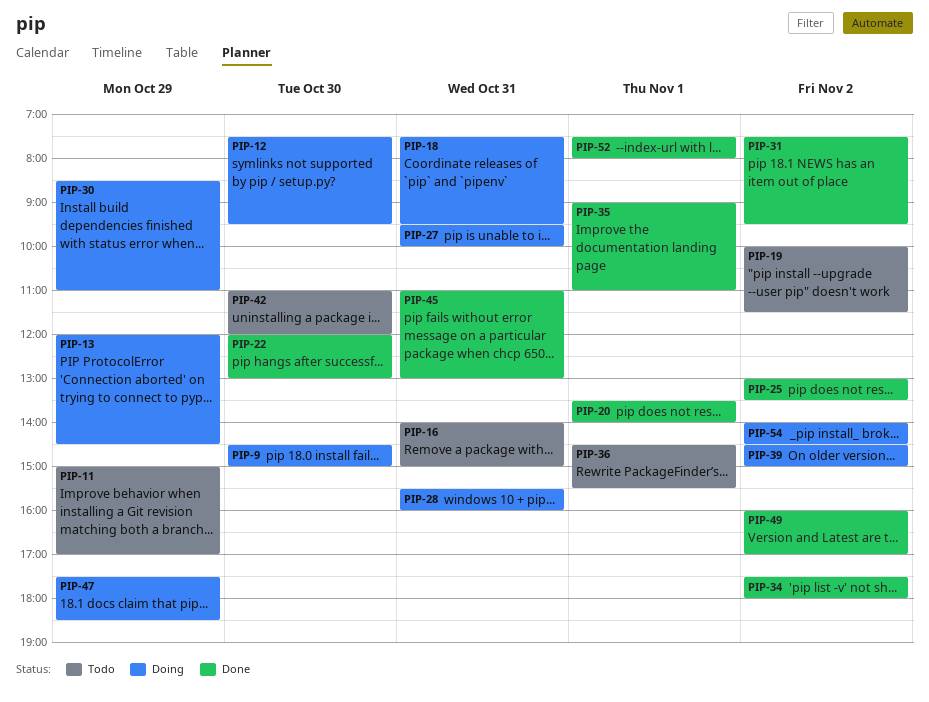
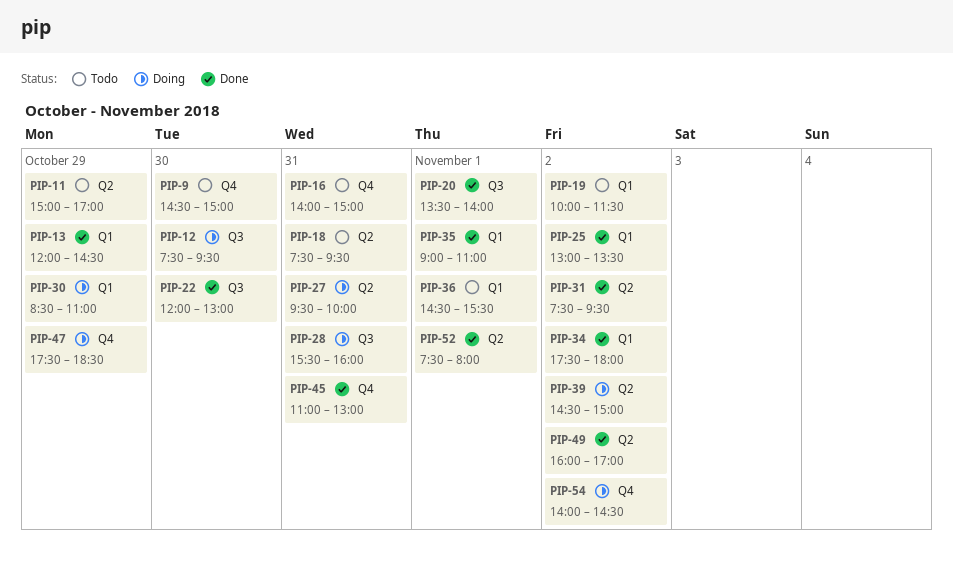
PIP-9, status: Doing -> Todo
PIP-13, status: Doing -> Done
PIP-18, status: Doing -> Todo
PIP-42: present -> none

